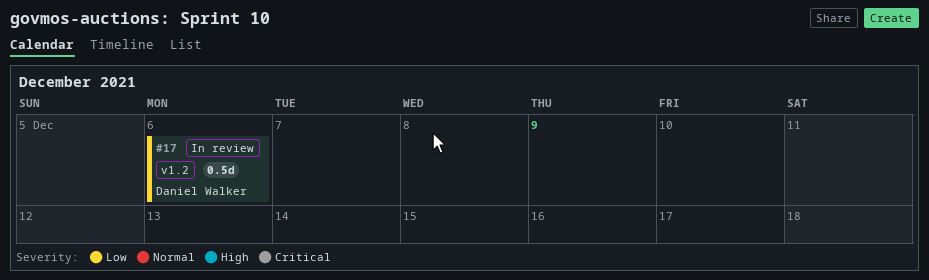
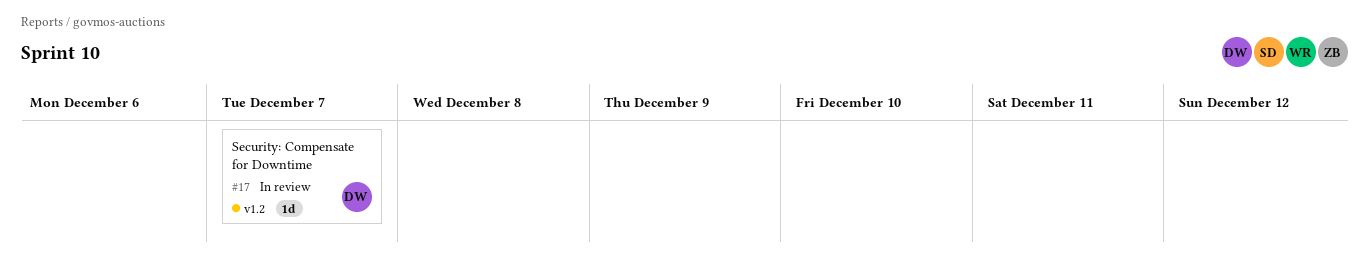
#17, estimate: 0.5d -> 1d
#17, due: Dec 6 -> Dec 7

